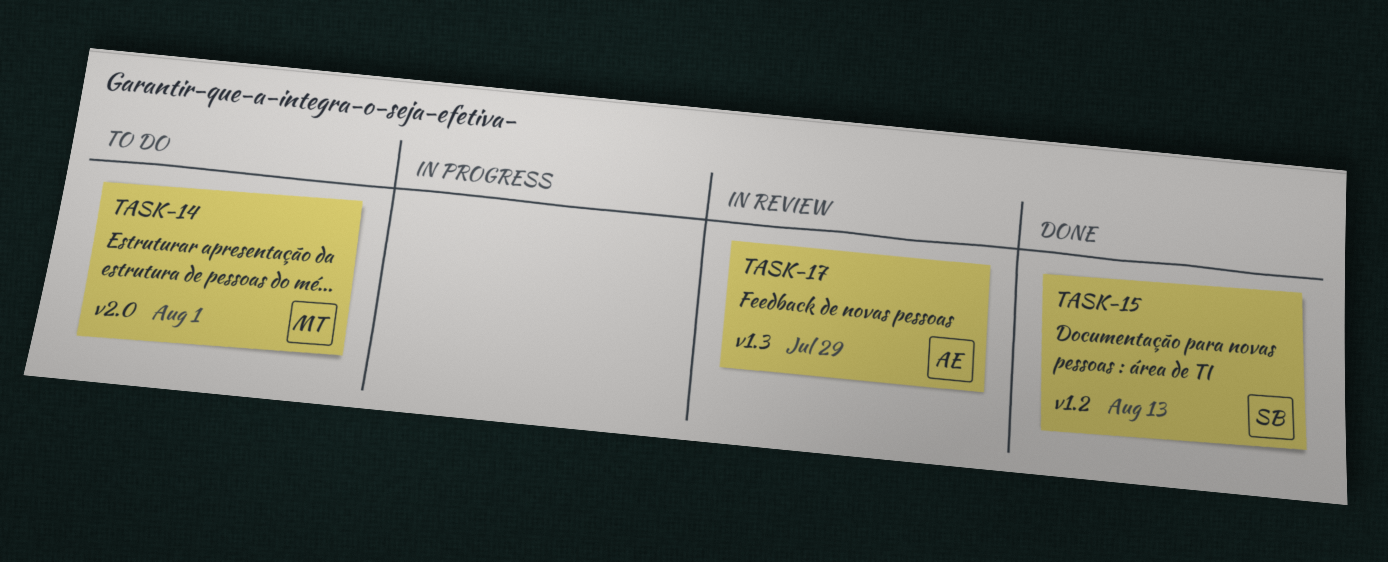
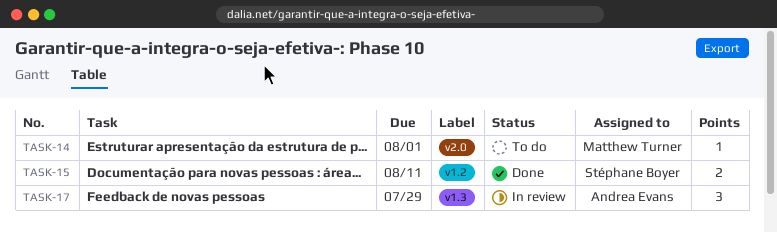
TASK-15, due: Aug 13 -> Aug 11

